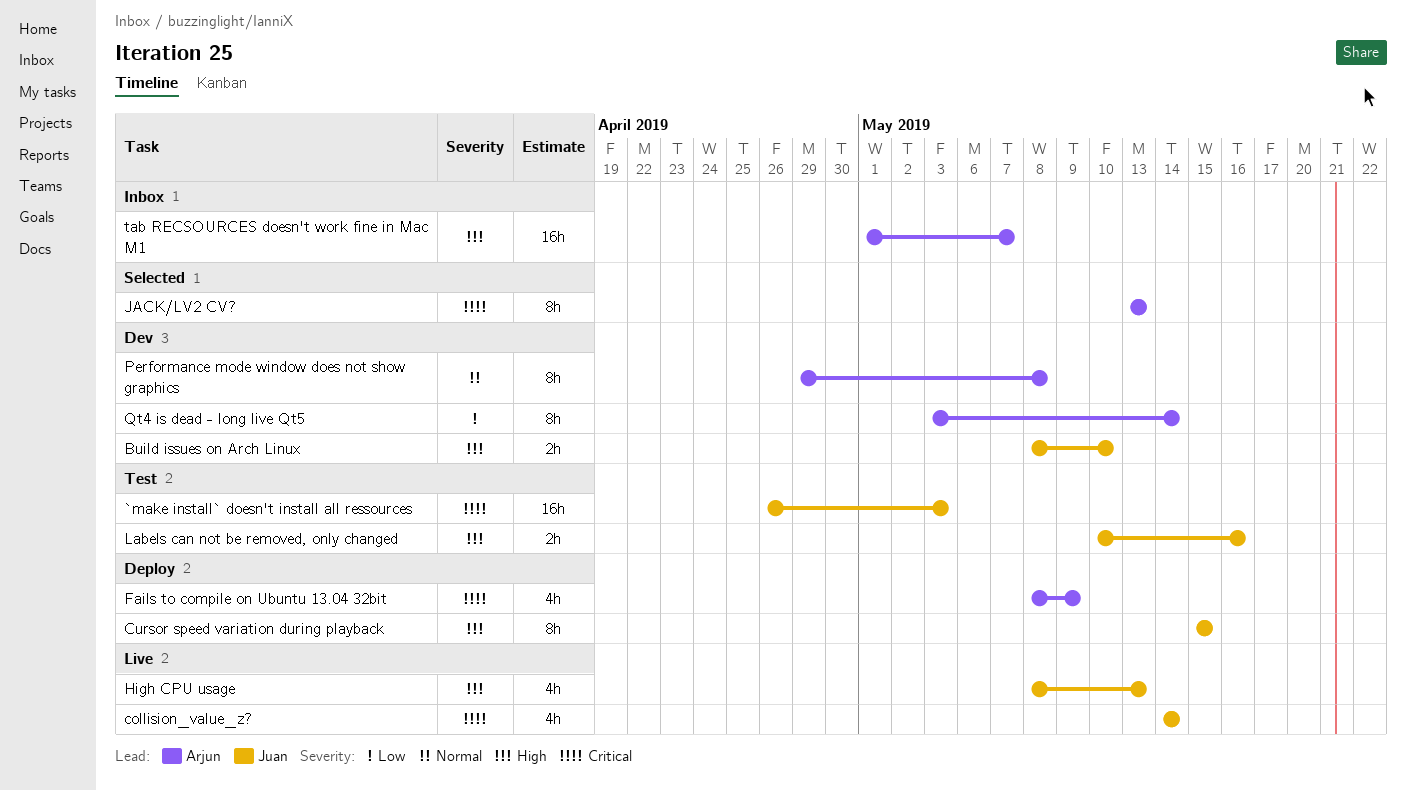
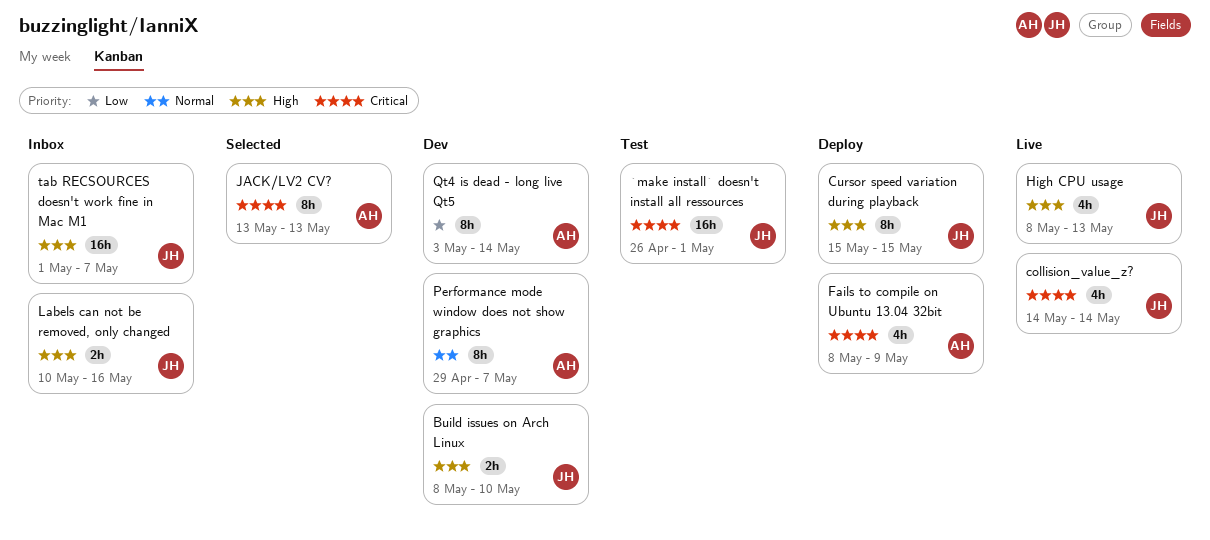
`make install` doesn't install all ressources, due: May 3 -> May 1
Labels can not be removed, only changed, status: Test -> Inbox
Performance mode window does not show graphics, due: May 8 -> May 7
tab RECSOURCES doesn't work fine in Mac M1, owner: Arjun -> Juan

